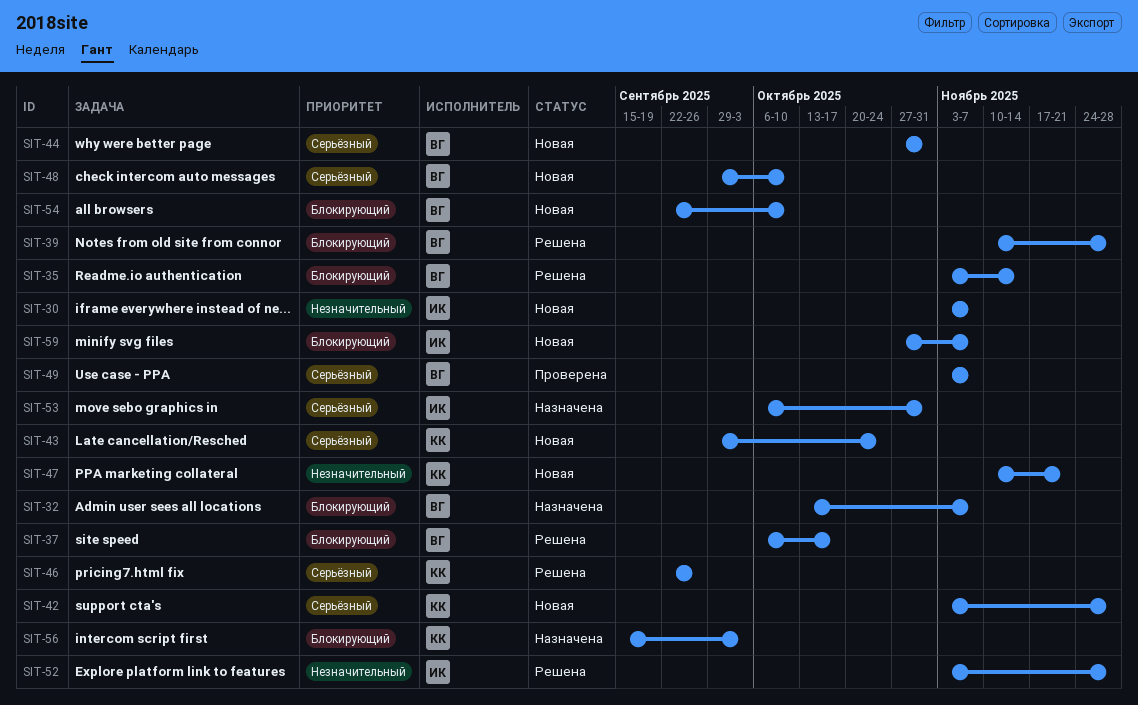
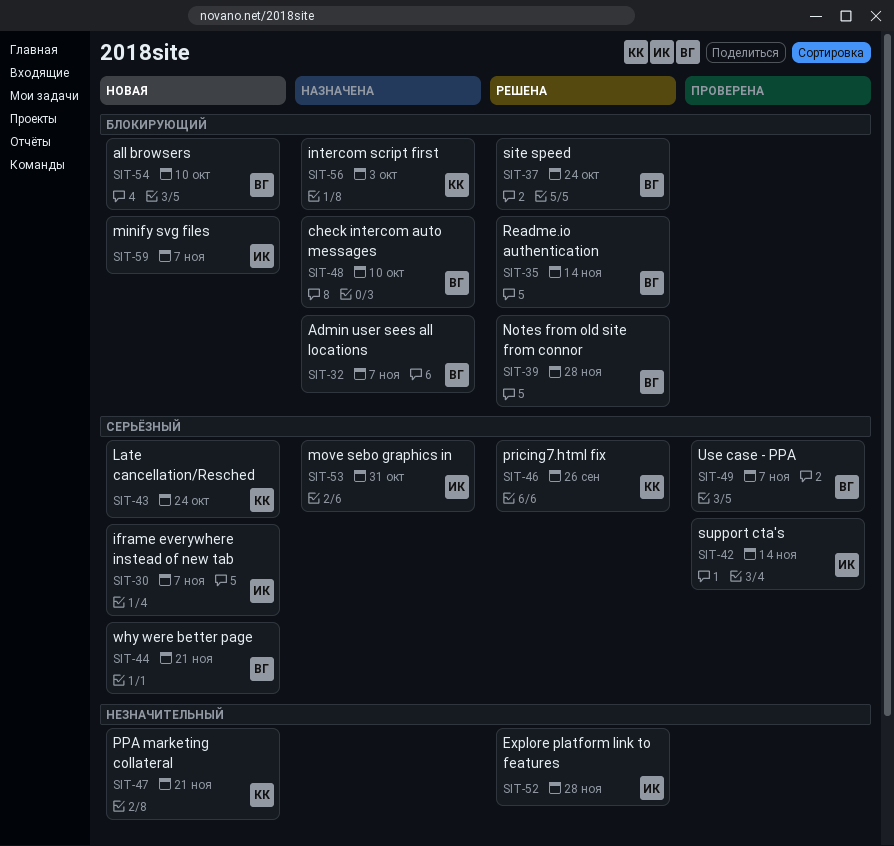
SIT-30, priority: Незначительный -> Серьёзный
SIT-37, due: Oct 17 -> Oct 24
SIT-42, status: Новая -> Проверена
SIT-42, owner: КК -> ИК
SIT-42, due: Nov 28 -> Nov 14
SIT-44, due: Oct 31 -> Nov 21
SIT-48, status: Новая -> Назначена
SIT-48, priority: Серьёзный -> Блокирующий

